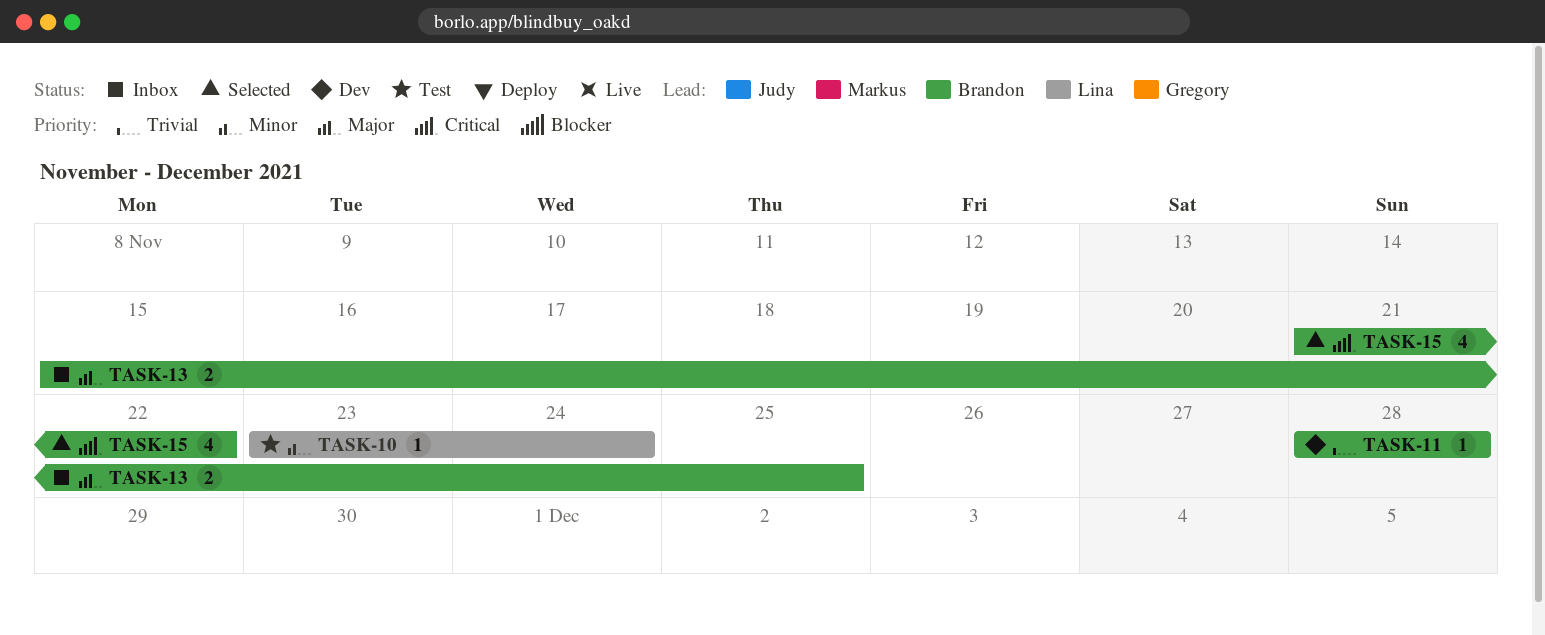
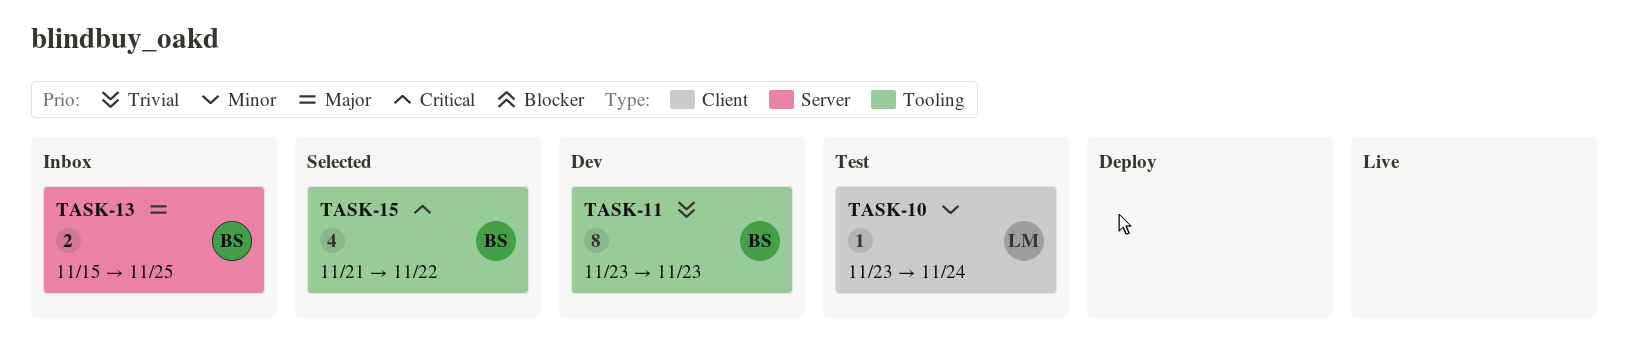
TASK-11, estimate: 1 -> 8
TASK-11, start: Nov 28 -> Nov 23
TASK-11, due: Nov 28 -> Nov 23

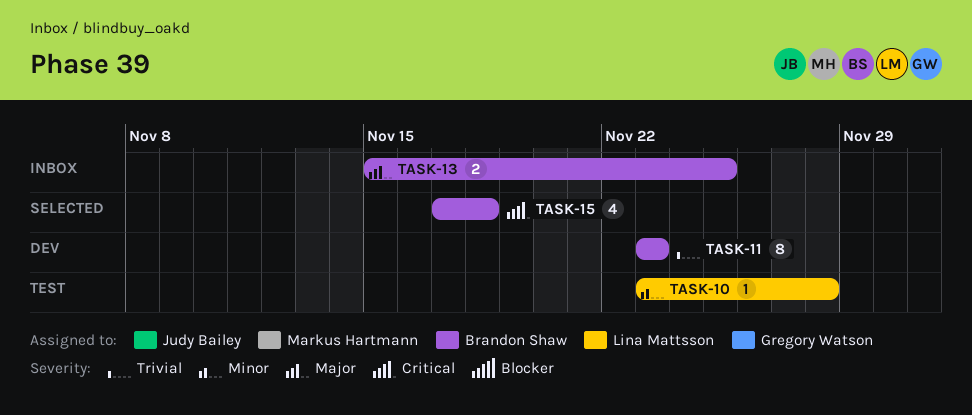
TASK-10, due: Nov 24 -> Nov 28
TASK-15, start: Nov 21 -> Nov 17
TASK-15, due: Nov 22 -> Nov 18

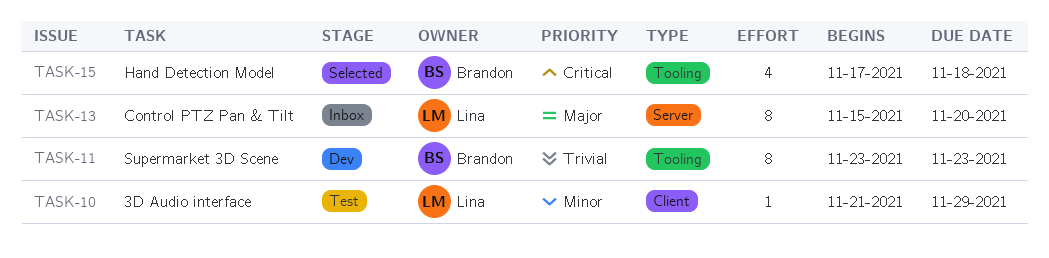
TASK-10, start: Nov 23 -> Nov 21
TASK-10, due: Nov 28 -> Nov 29
TASK-13, owner: Brandon Shaw -> Lina Mattsson
TASK-13, estimate: 2 -> 8
TASK-13, due: Nov 25 -> Nov 20

